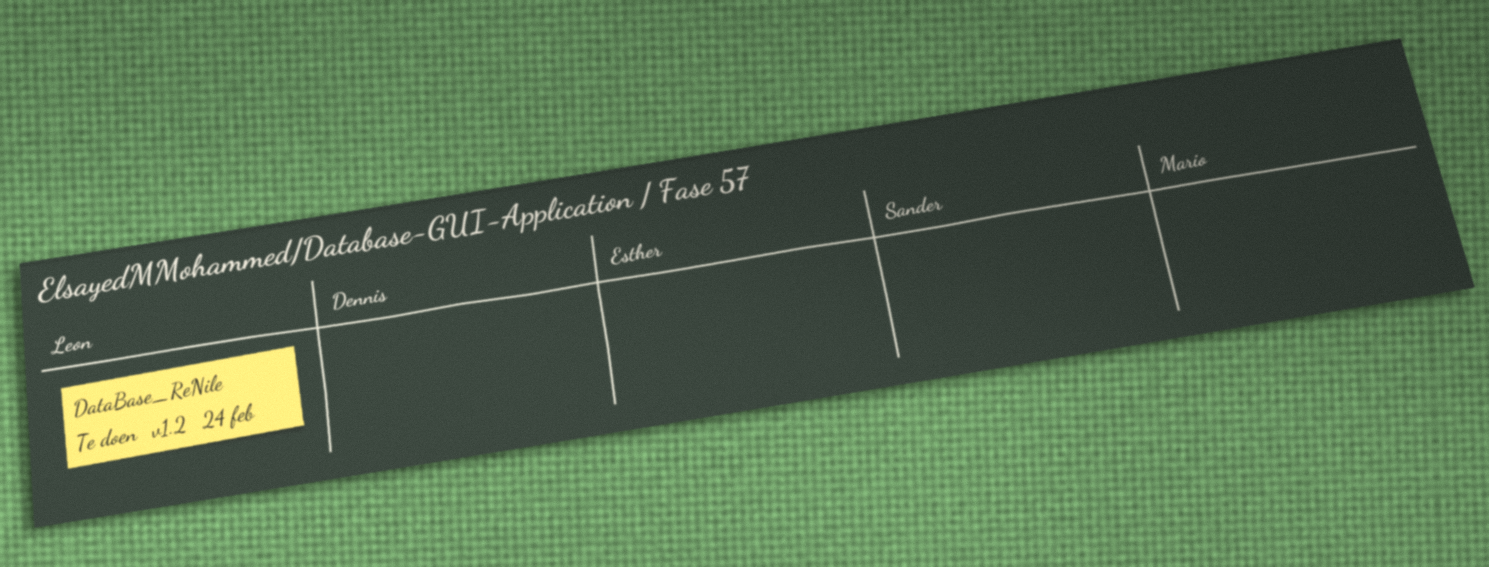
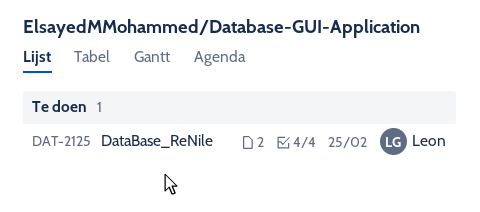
DataBase_ReNile, due: Feb 24 -> Feb 25

